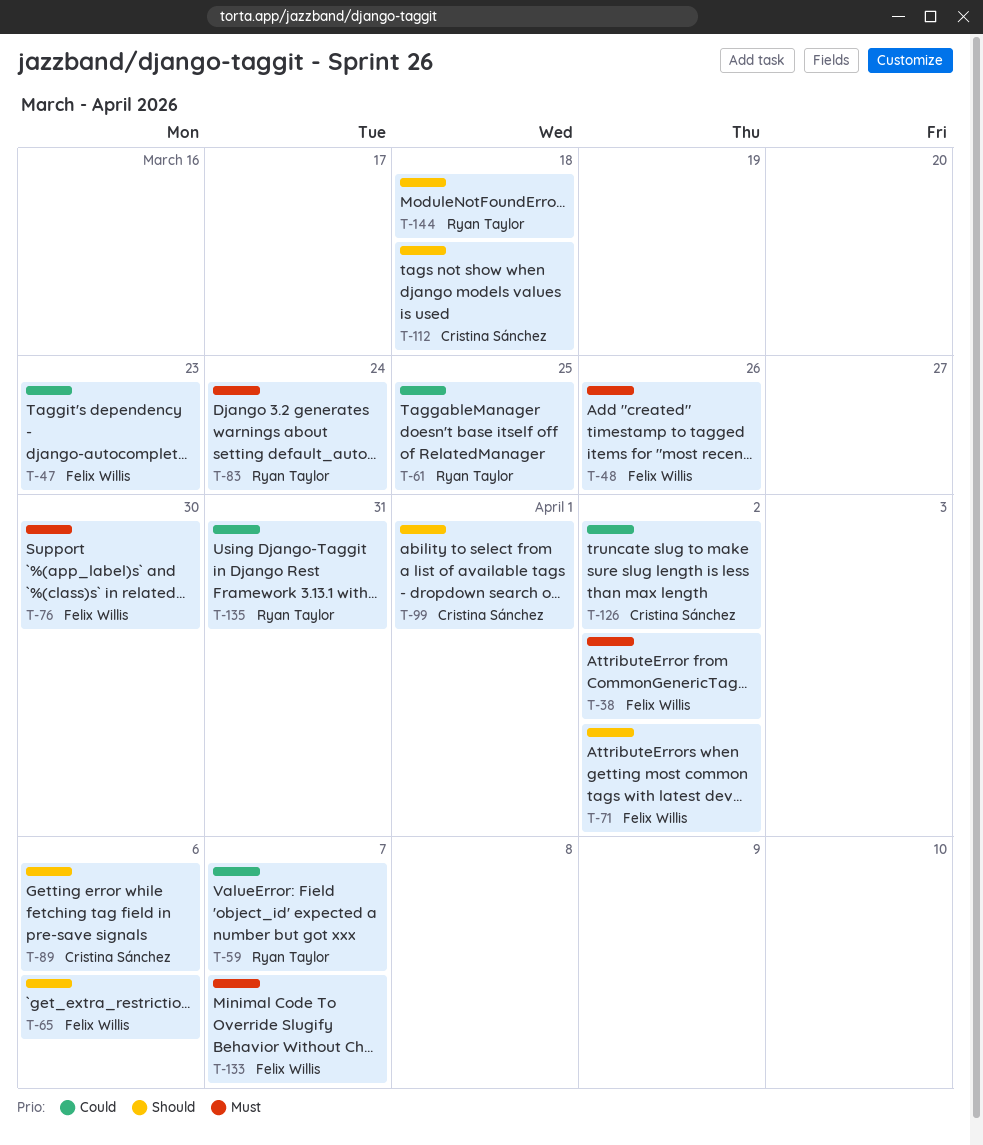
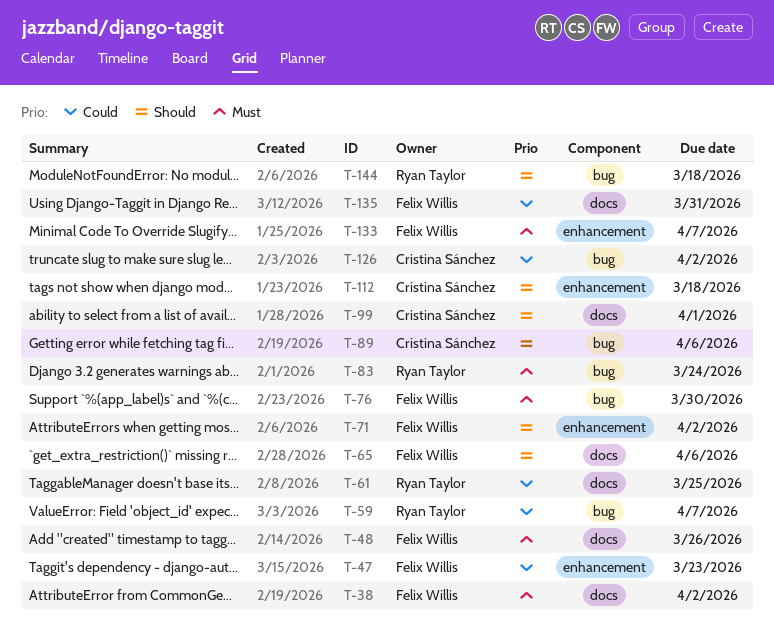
T-135, owner: Ryan Taylor -> Felix Willis

